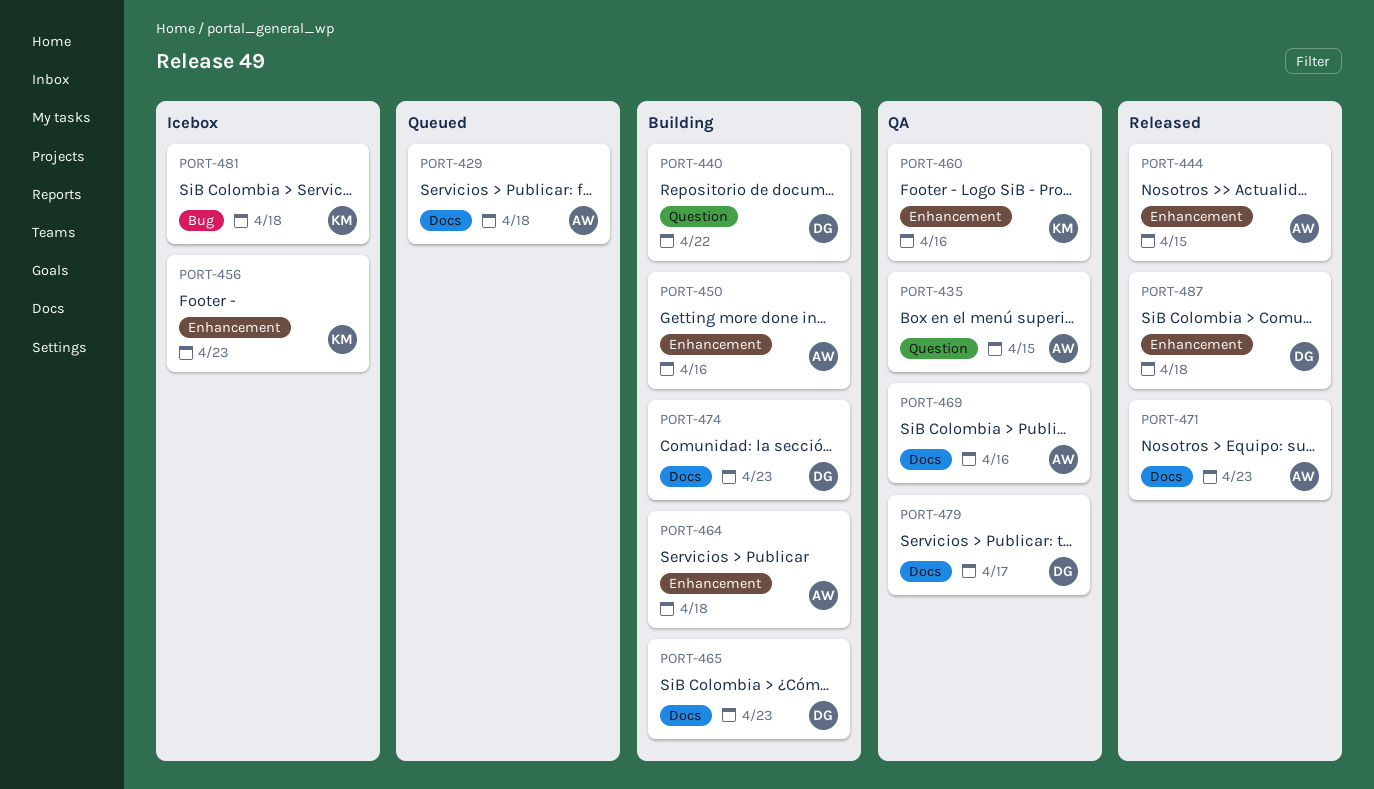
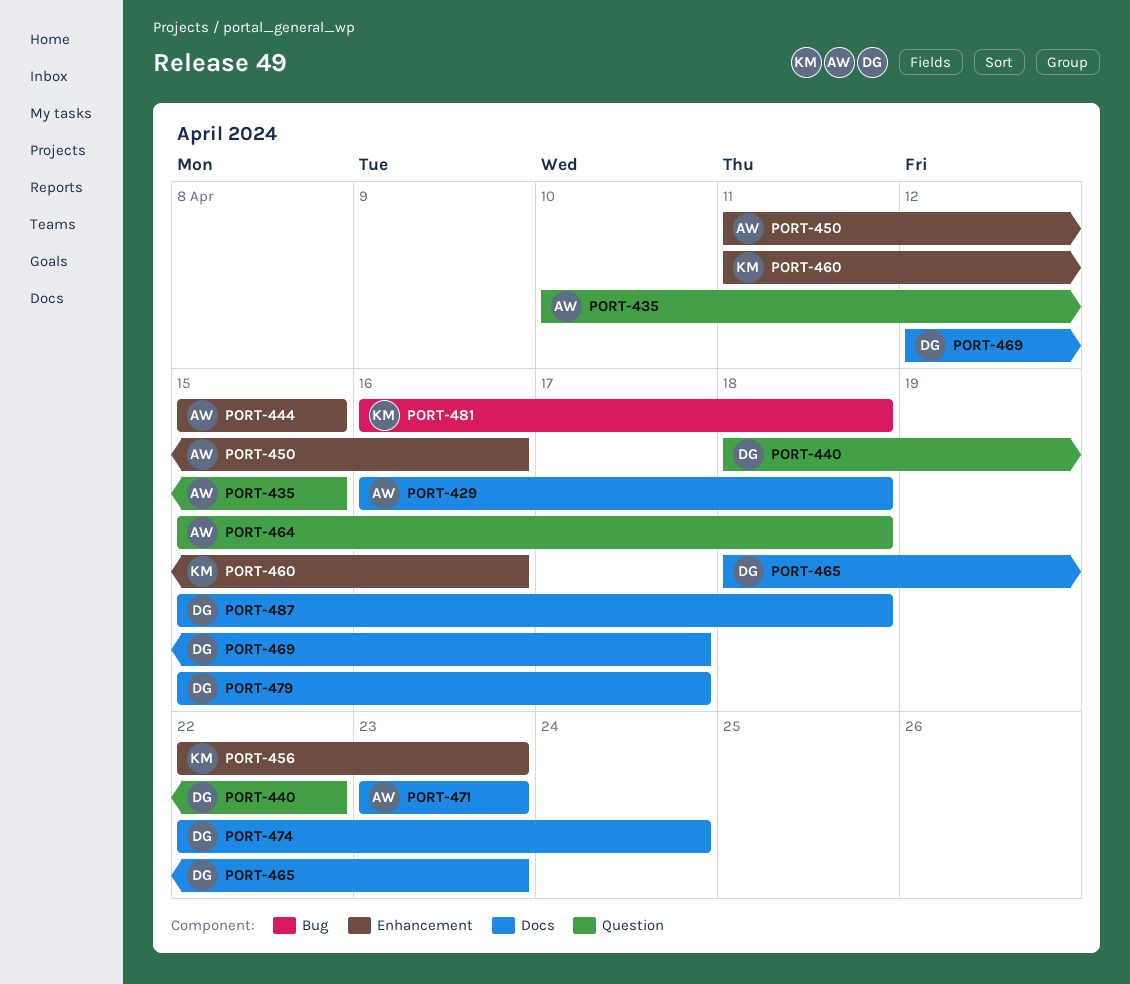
PORT-464, label: Enhancement -> Question
PORT-469, owner: AW -> DG
PORT-469, due: Apr 16 -> Apr 17
PORT-474, due: Apr 23 -> Apr 24
PORT-487, label: Enhancement -> Docs

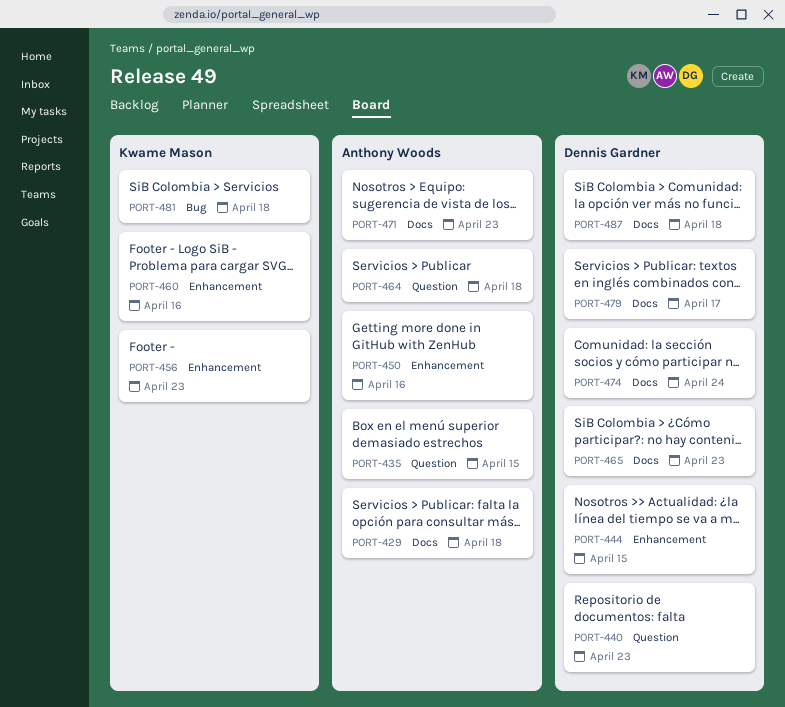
PORT-440, due: Apr 22 -> Apr 23
PORT-444, owner: Anthony Woods -> Dennis Gardner
PORT-469: present -> none

